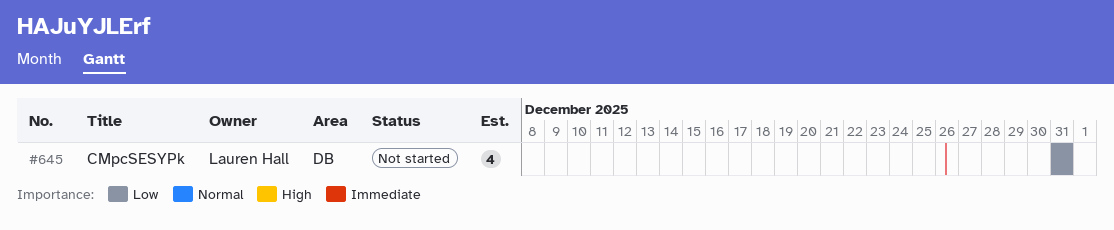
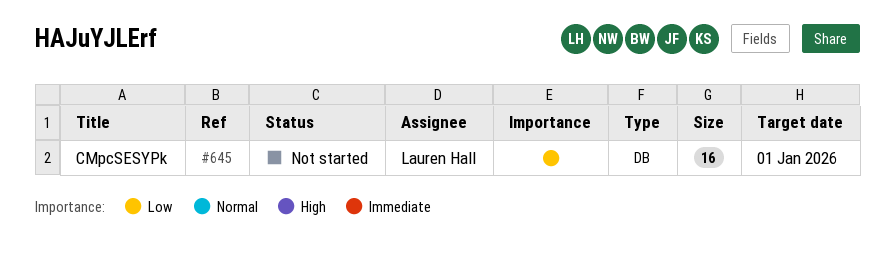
#645, estimate: 4 -> 16
#645, due: Dec 31 -> Jan 1

